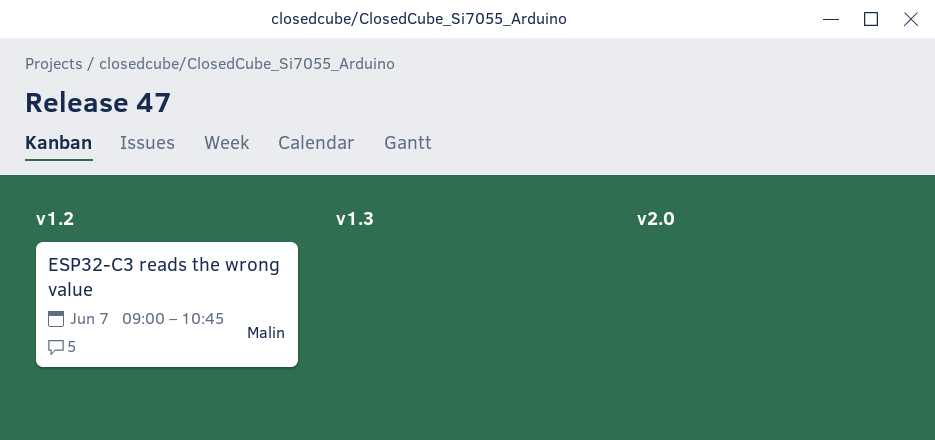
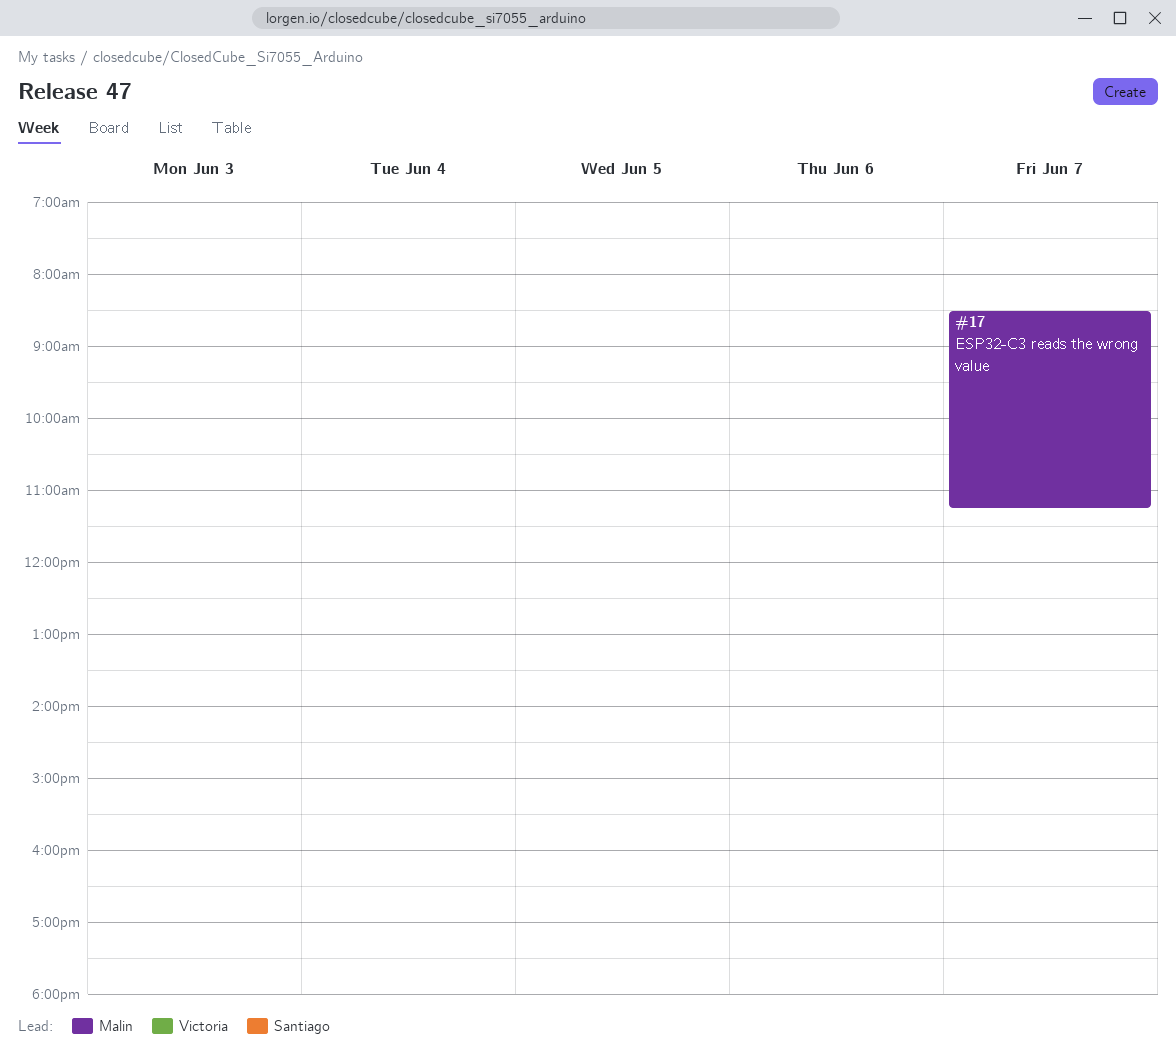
ESP32-C3 reads the wrong value, begins: 09:00 -> 08:30
ESP32-C3 reads the wrong value, ends: 10:45 -> 11:15

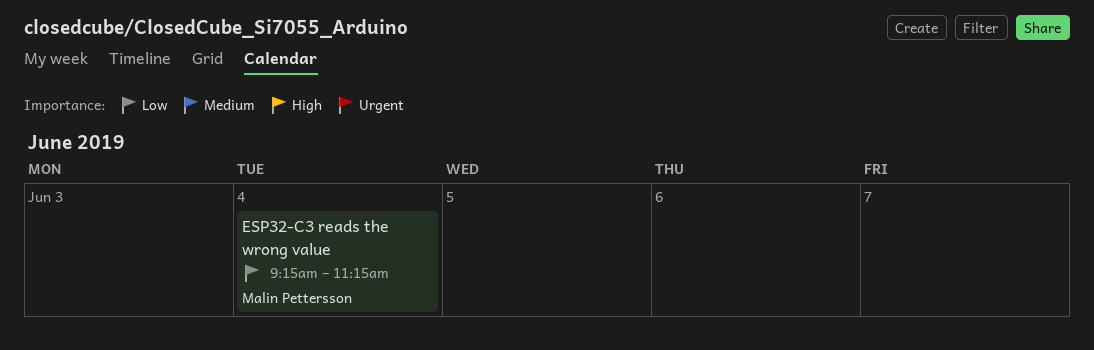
ESP32-C3 reads the wrong value, day: Jun 7 -> Jun 4
ESP32-C3 reads the wrong value, begins: 08:30 -> 09:15

